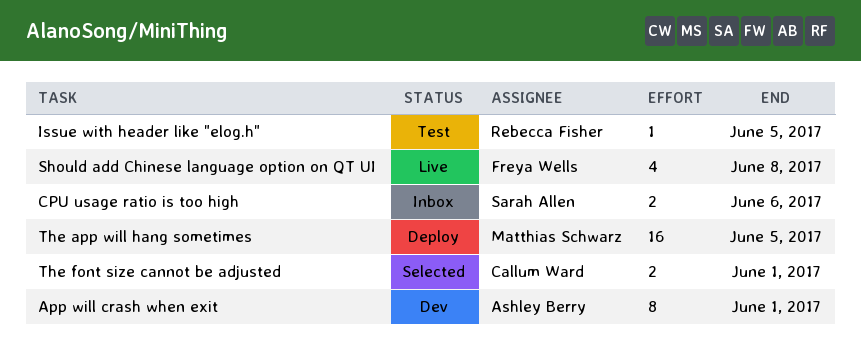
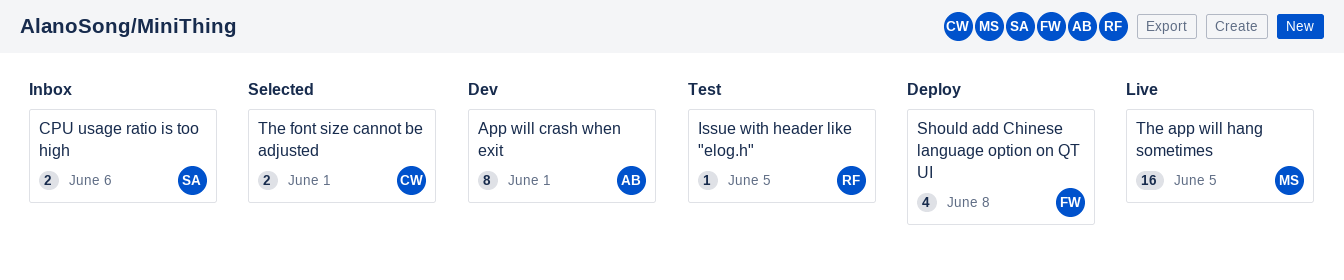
Should add Chinese language option on QT UI, status: Live -> Deploy
The app will hang sometimes, status: Deploy -> Live

